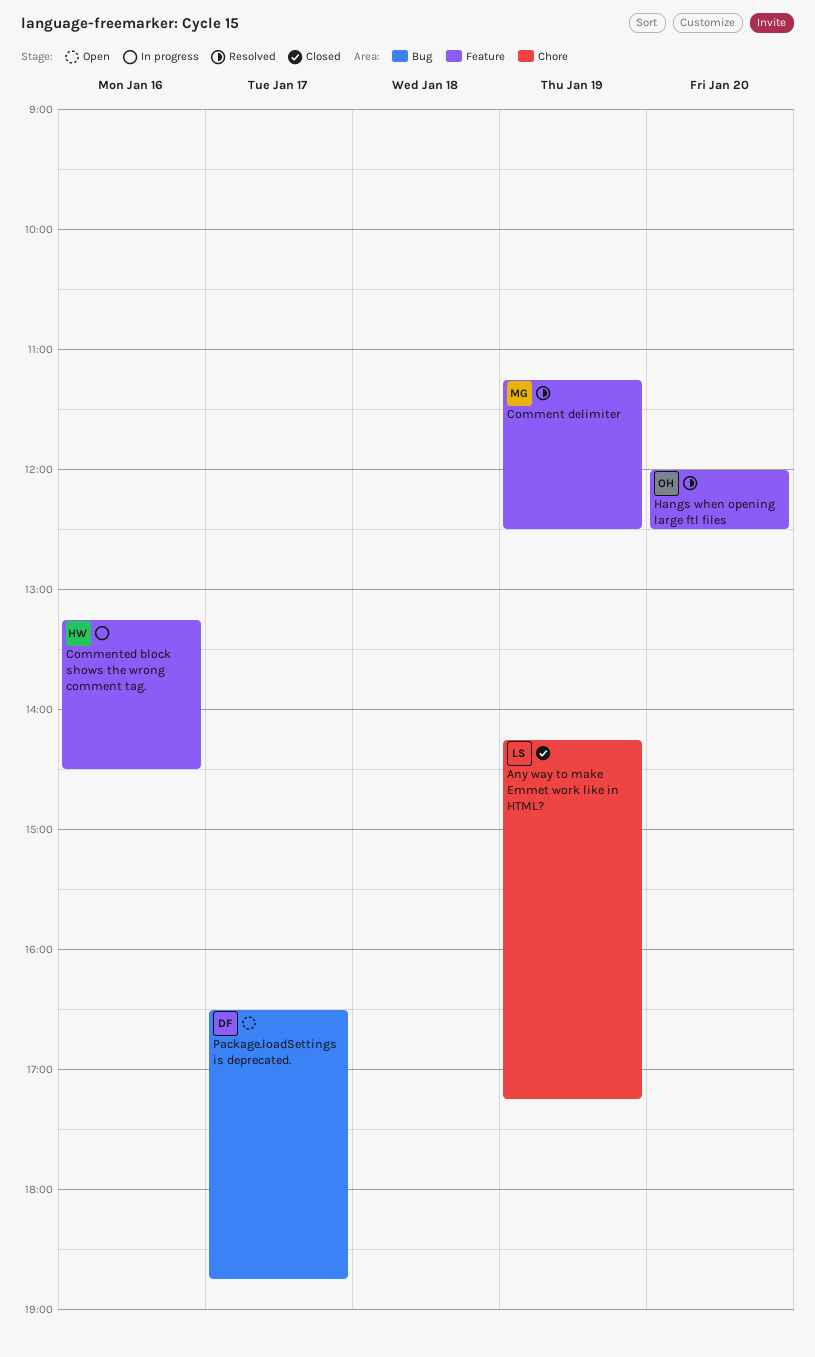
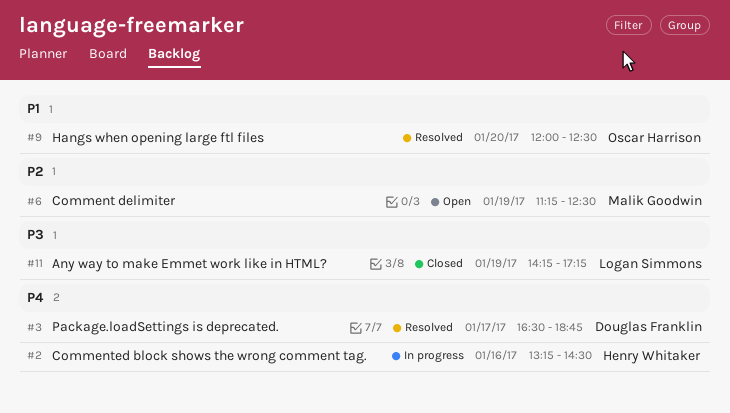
Comment delimiter, status: Resolved -> Open
Package.loadSettings is deprecated., status: Open -> Resolved

